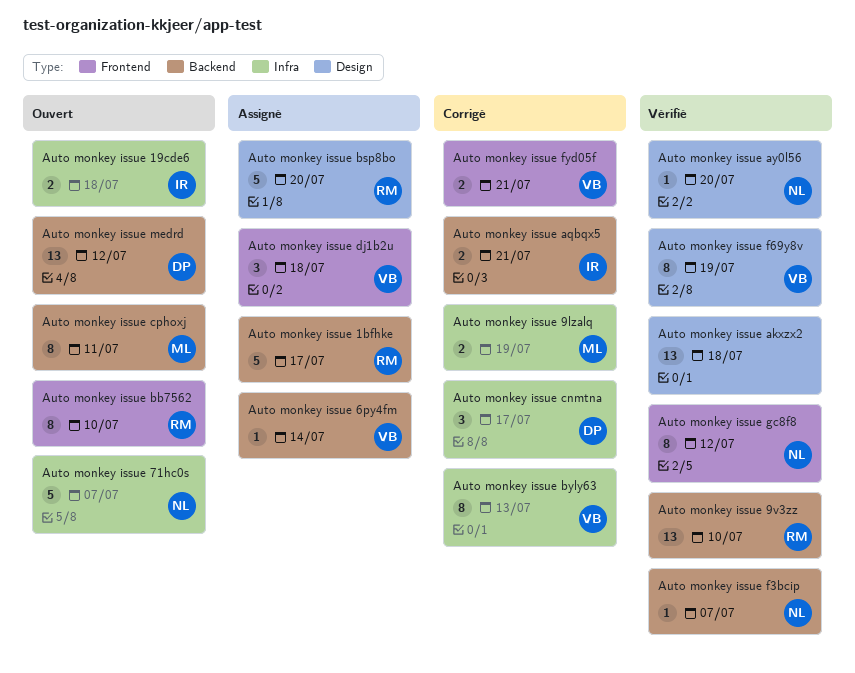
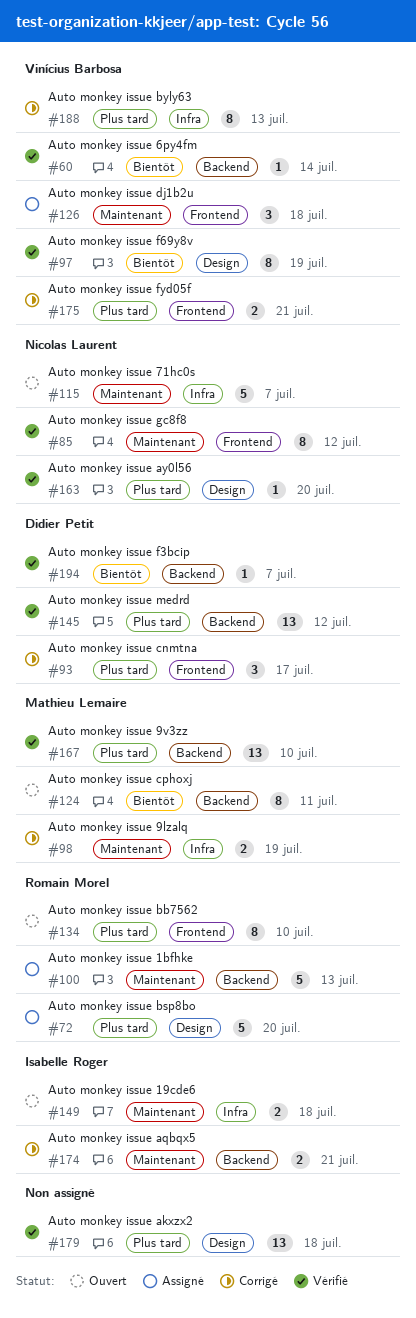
Auto monkey issue 1bfhke, due: Jul 17 -> Jul 13
Auto monkey issue 6py4fm, status: Assigné -> Vérifié
Auto monkey issue 9v3zz, owner: Romain Morel -> Mathieu Lemaire
Auto monkey issue cnmtna, label: Infra -> Frontend
Auto monkey issue f3bcip, owner: Nicolas Laurent -> Didier Petit
Auto monkey issue medrd, status: Ouvert -> Vérifié

